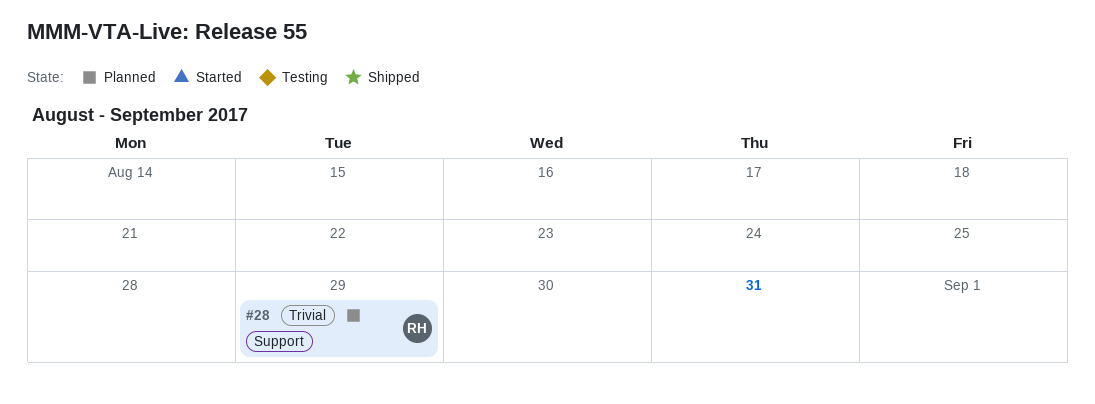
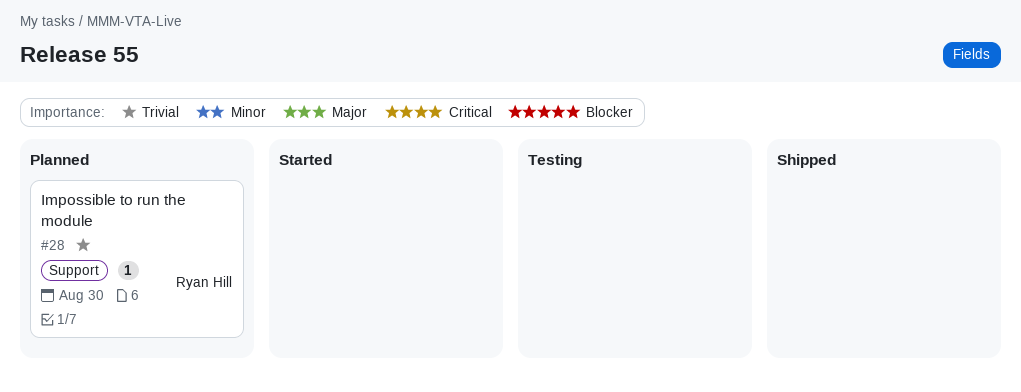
#28, due: Aug 29 -> Aug 30

